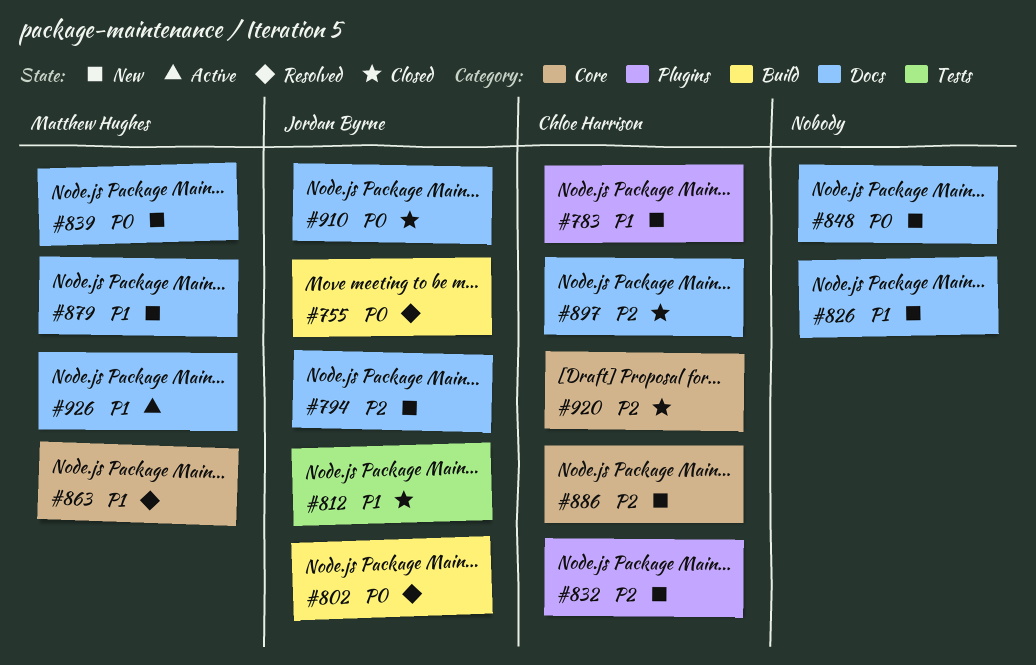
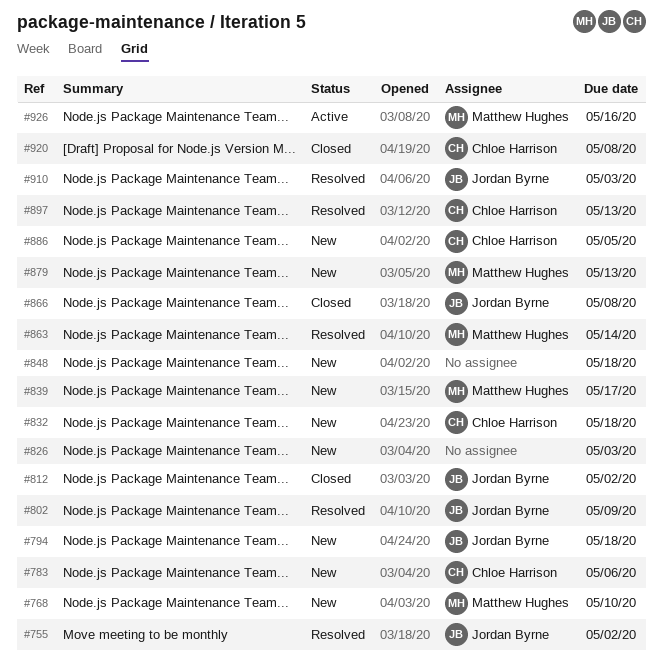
#768: none -> present
#866: none -> present
#897, status: Closed -> Resolved
#910, status: Closed -> Resolved

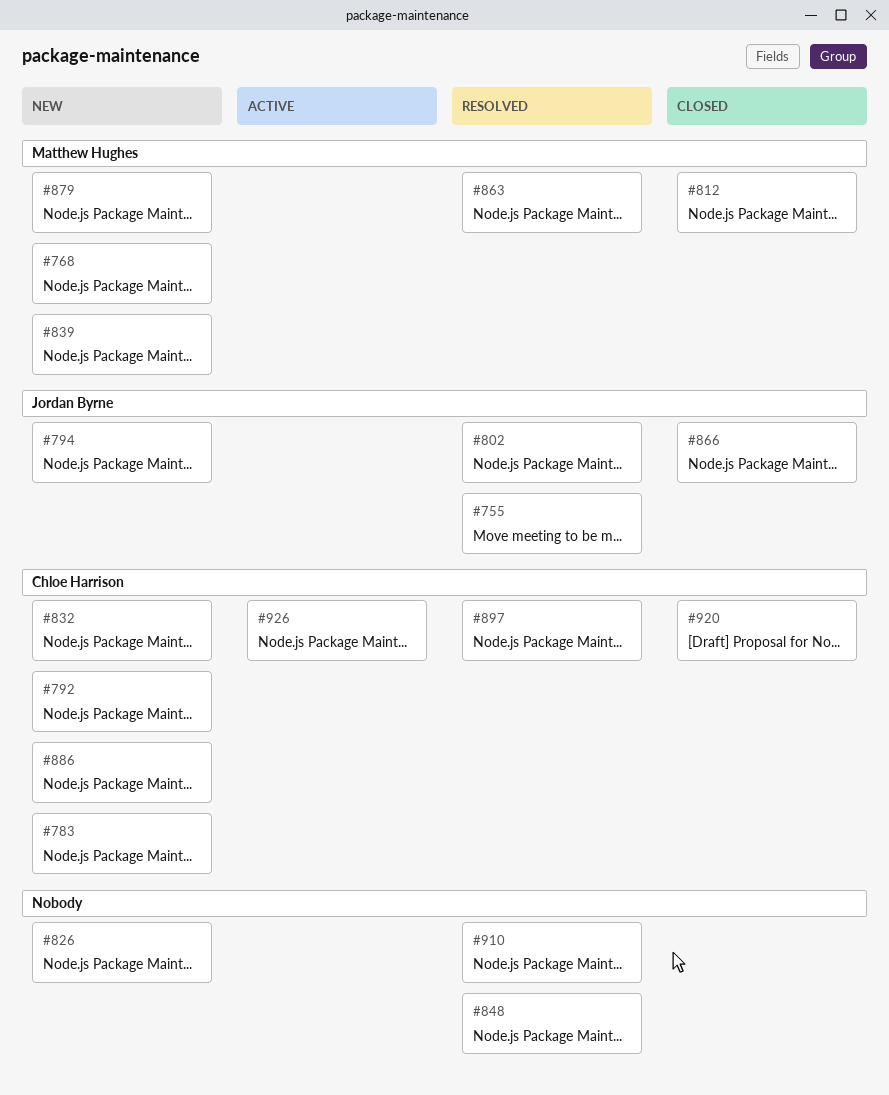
#792: none -> present
#812, owner: Jordan Byrne -> Matthew Hughes
#848, status: New -> Resolved
#910, owner: Jordan Byrne -> none
#926, owner: Matthew Hughes -> Chloe Harrison

